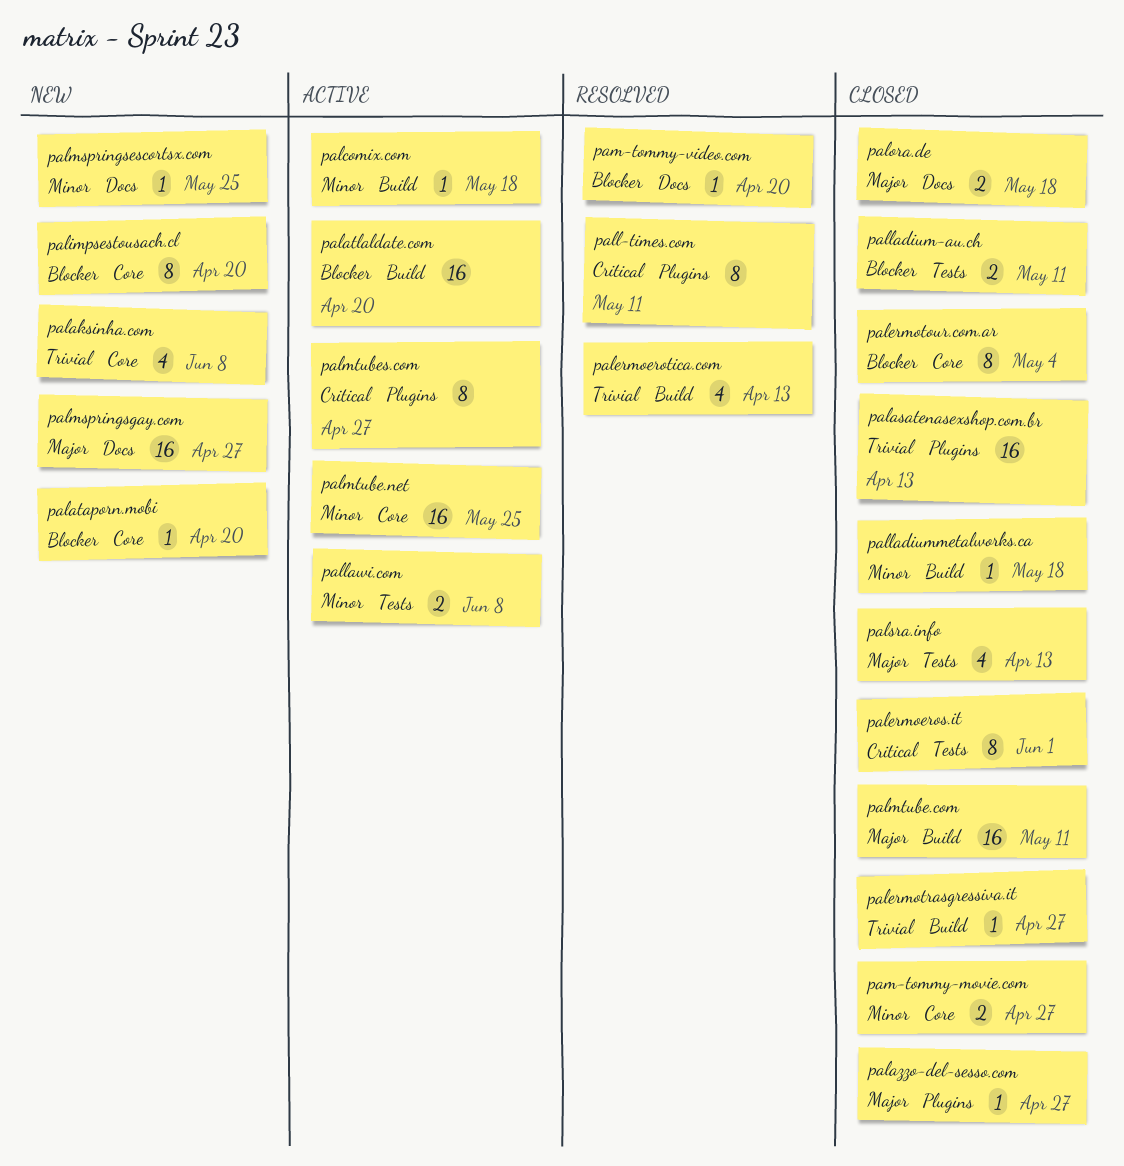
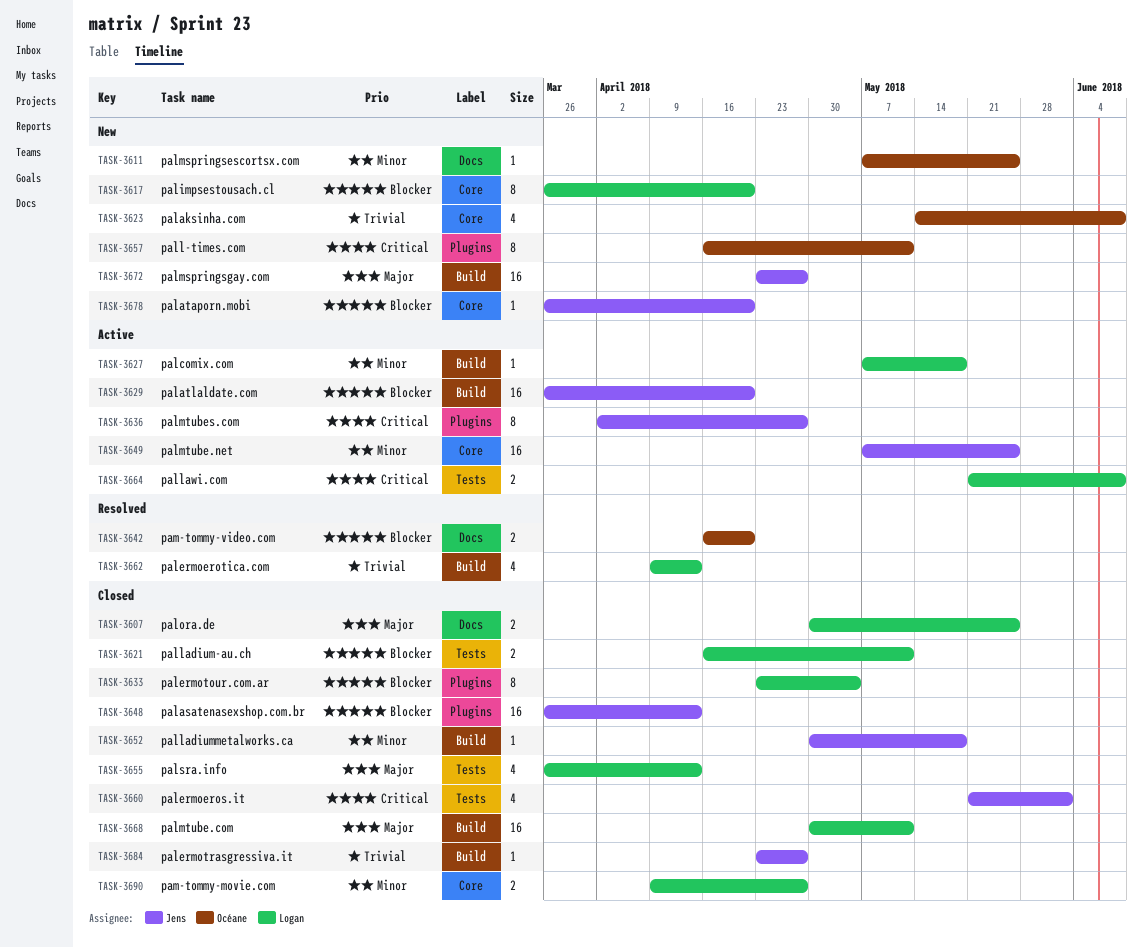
palasatenasexshop.com.br, priority: Trivial -> Blocker
palazzo-del-sesso.com: present -> none
palermoeros.it, estimate: 8 -> 4
palermotour.com.ar, label: Core -> Plugins
pall-times.com, status: Resolved -> New
pallawi.com, priority: Minor -> Critical
palmspringsgay.com, label: Docs -> Build
palora.de, due: May 18 -> May 25
pam-tommy-video.com, estimate: 1 -> 2

